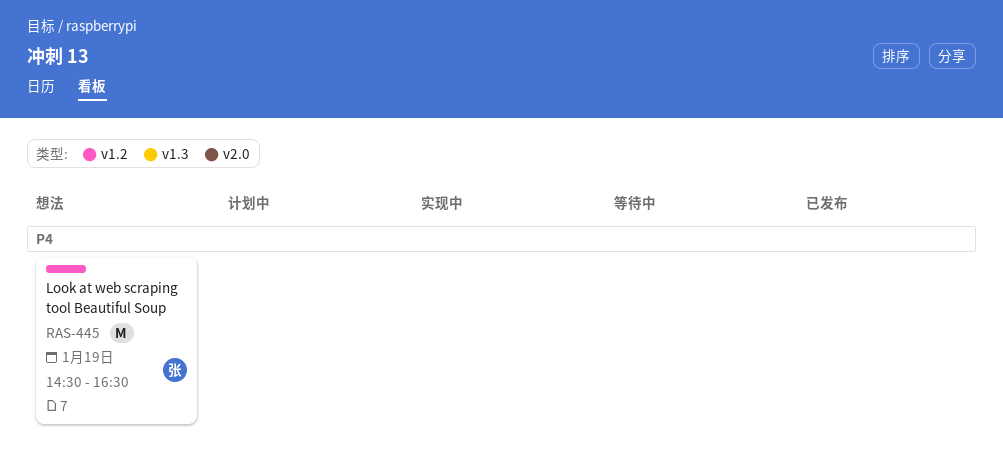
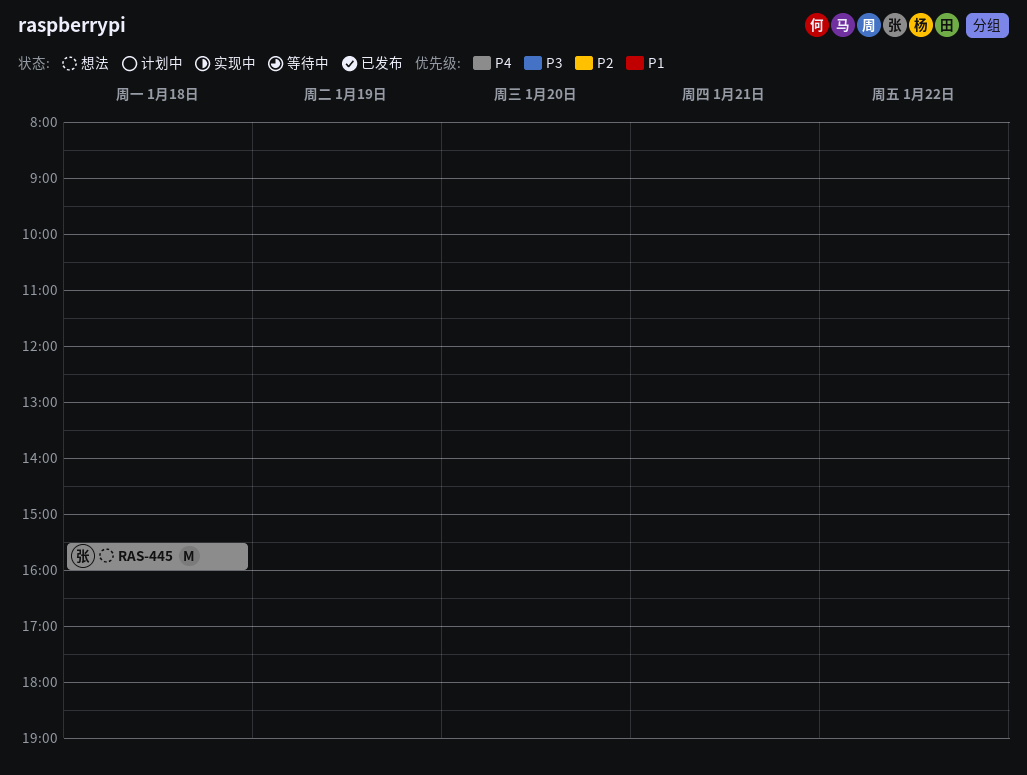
RAS-445, day: Jan 19 -> Jan 18
RAS-445, begins: 14:30 -> 15:30
RAS-445, ends: 16:30 -> 16:00

